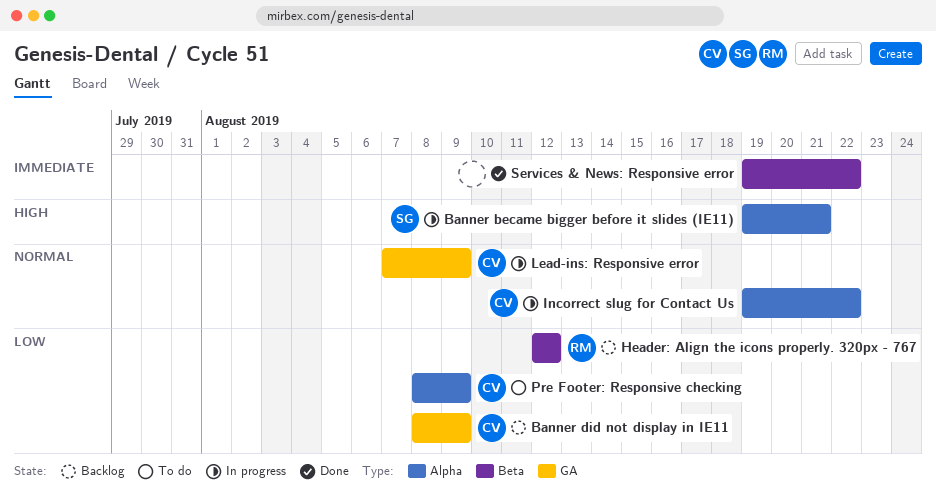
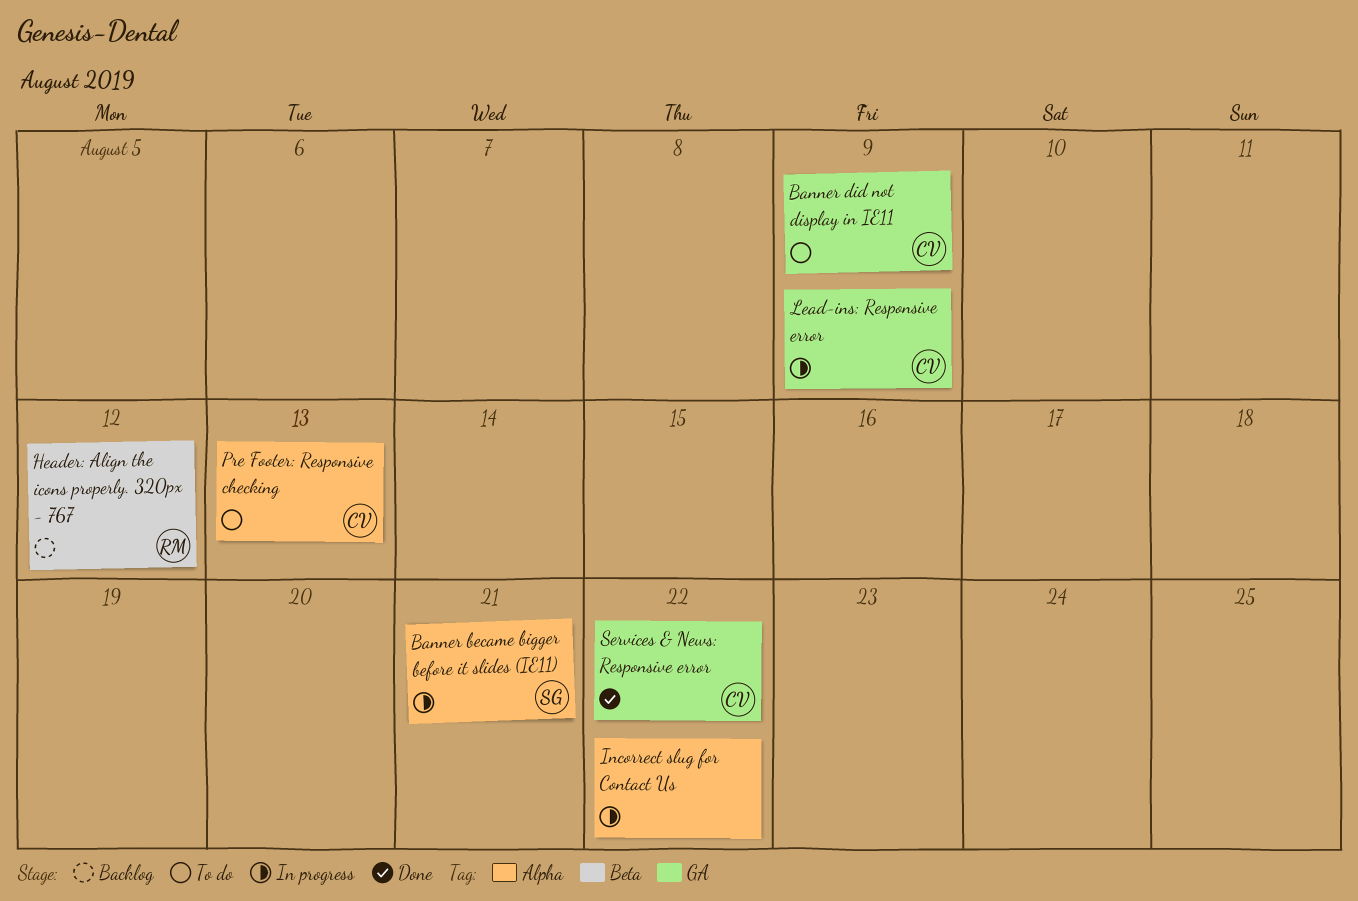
Banner did not display in IE11, status: Backlog -> To do
Incorrect slug for Contact Us, owner: CV -> none
Pre Footer: Responsive checking, due: Aug 9 -> Aug 13
Services & News: Responsive error, owner: none -> CV
Services & News: Responsive error, label: Beta -> GA

